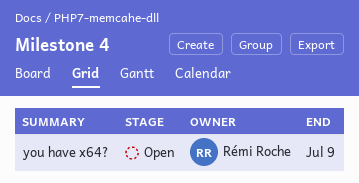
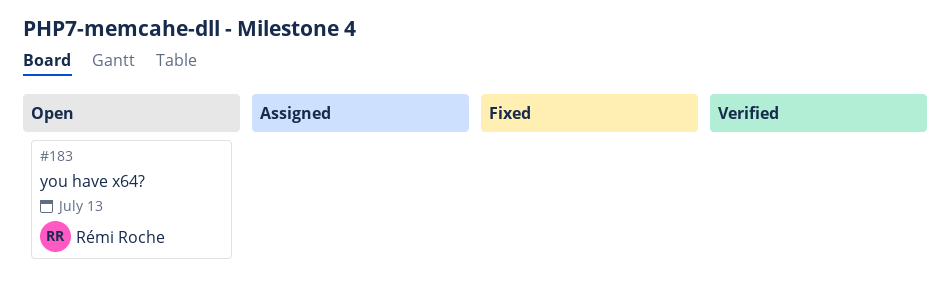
you have x64?, due: Jul 9 -> Jul 13

